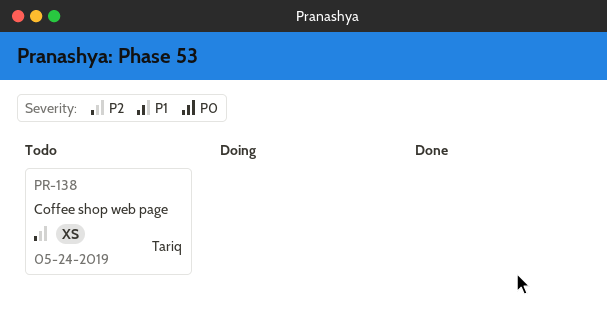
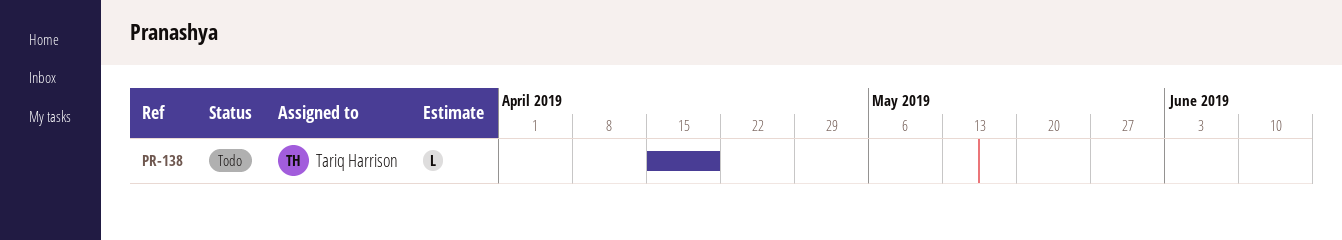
PR-138, estimate: XS -> L
PR-138, due: May 24 -> Apr 19

